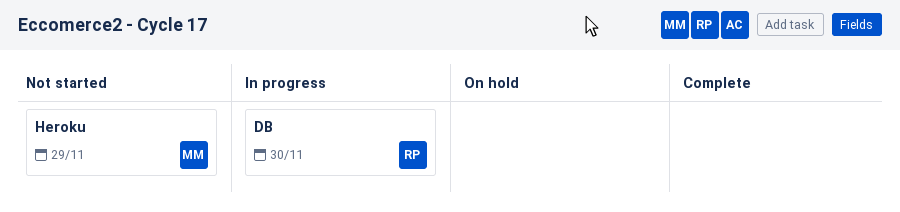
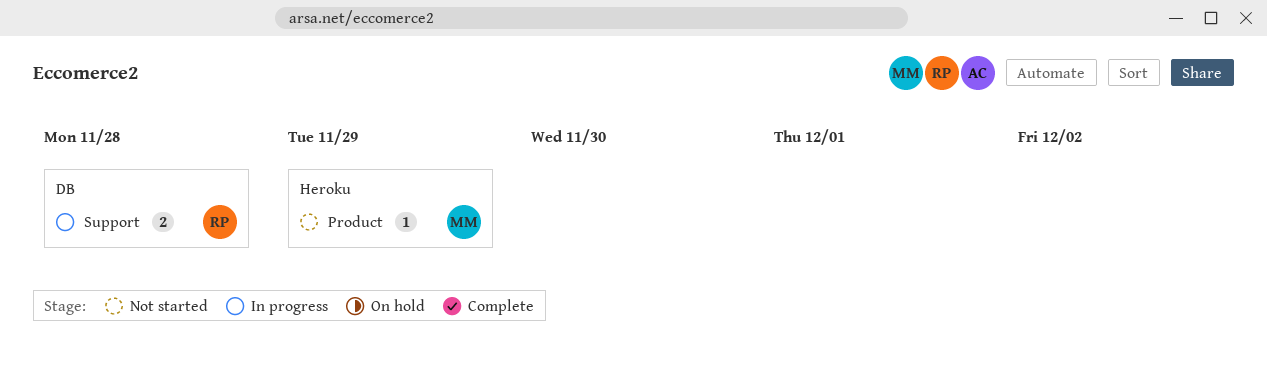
DB, due: Nov 30 -> Nov 28

